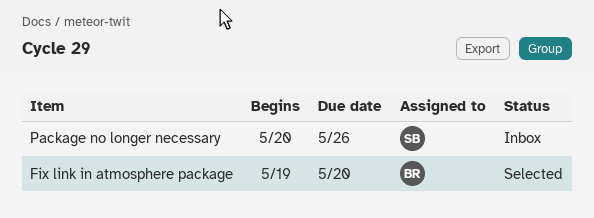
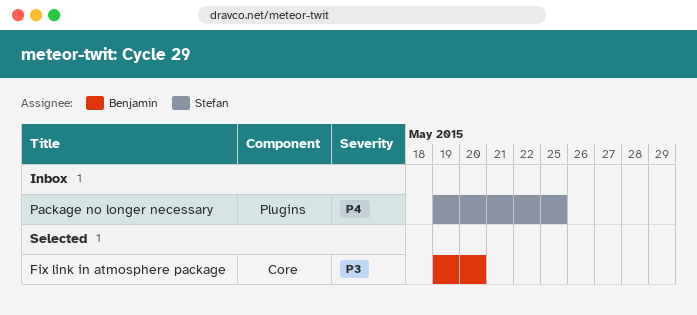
Package no longer necessary, start: May 20 -> May 19
Package no longer necessary, due: May 26 -> May 25

